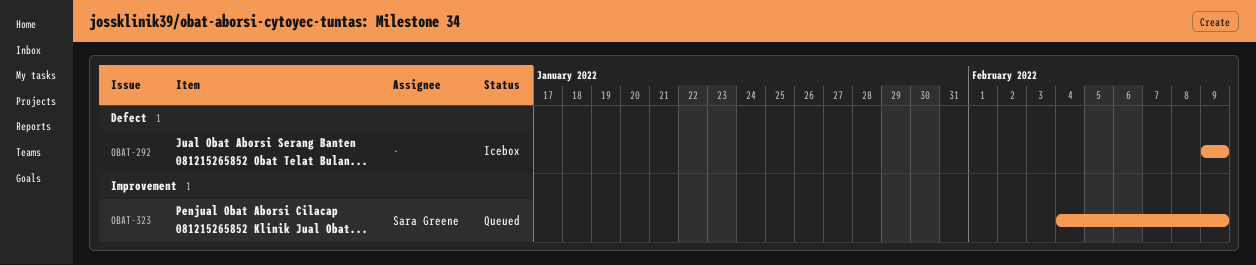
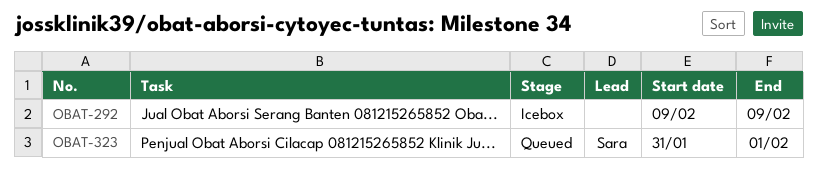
OBAT-323, start: Feb 4 -> Jan 31
OBAT-323, due: Feb 9 -> Feb 1

